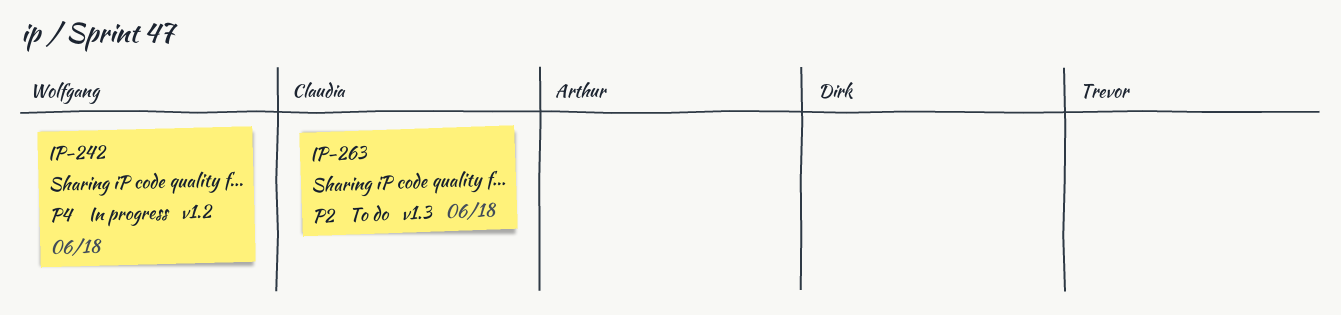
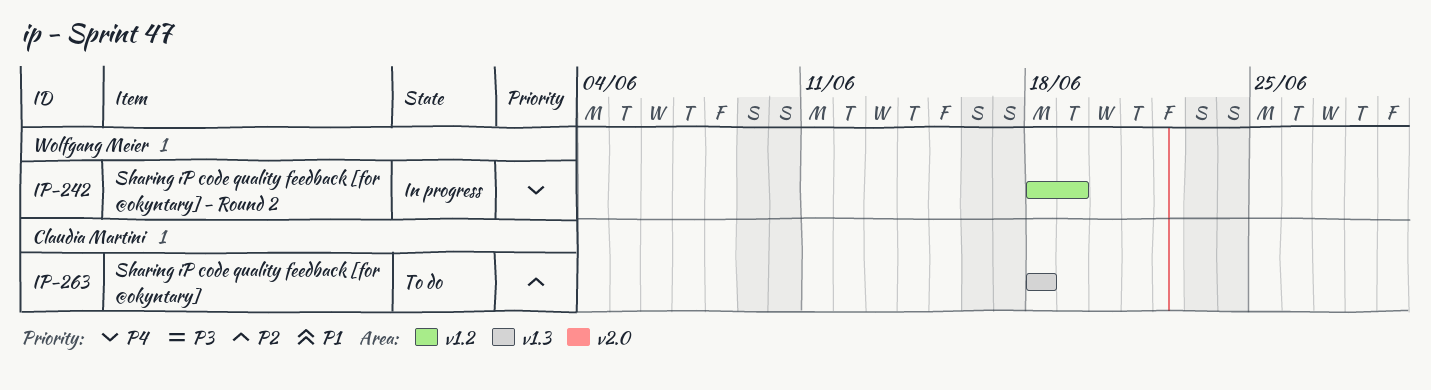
IP-242, due: Jun 18 -> Jun 19

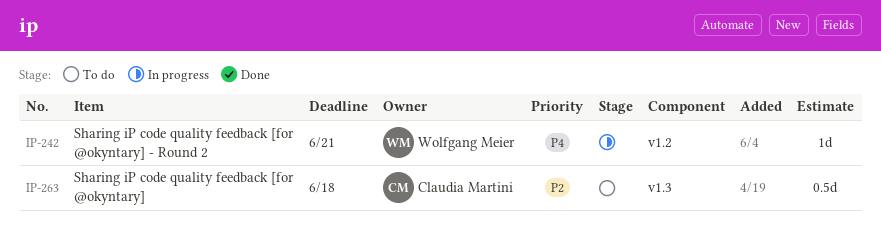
IP-242, due: Jun 19 -> Jun 21

